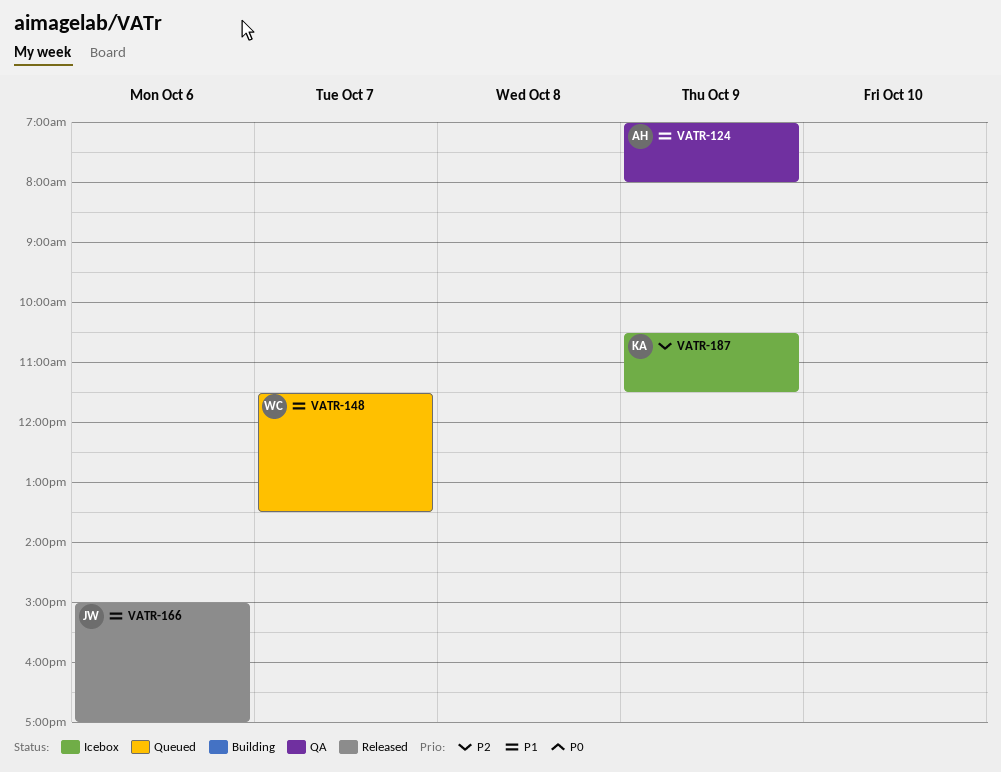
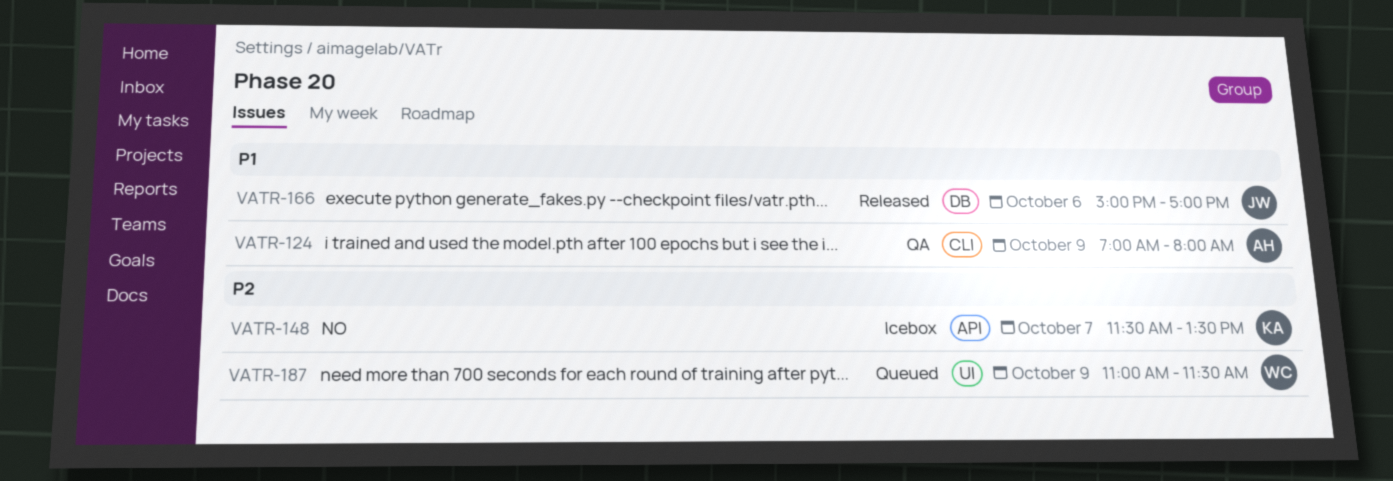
VATR-148, status: Queued -> Icebox
VATR-148, owner: WC -> KA
VATR-148, priority: P1 -> P2
VATR-187, status: Icebox -> Queued
VATR-187, owner: KA -> WC
VATR-187, begins: 10:30 -> 11:00

